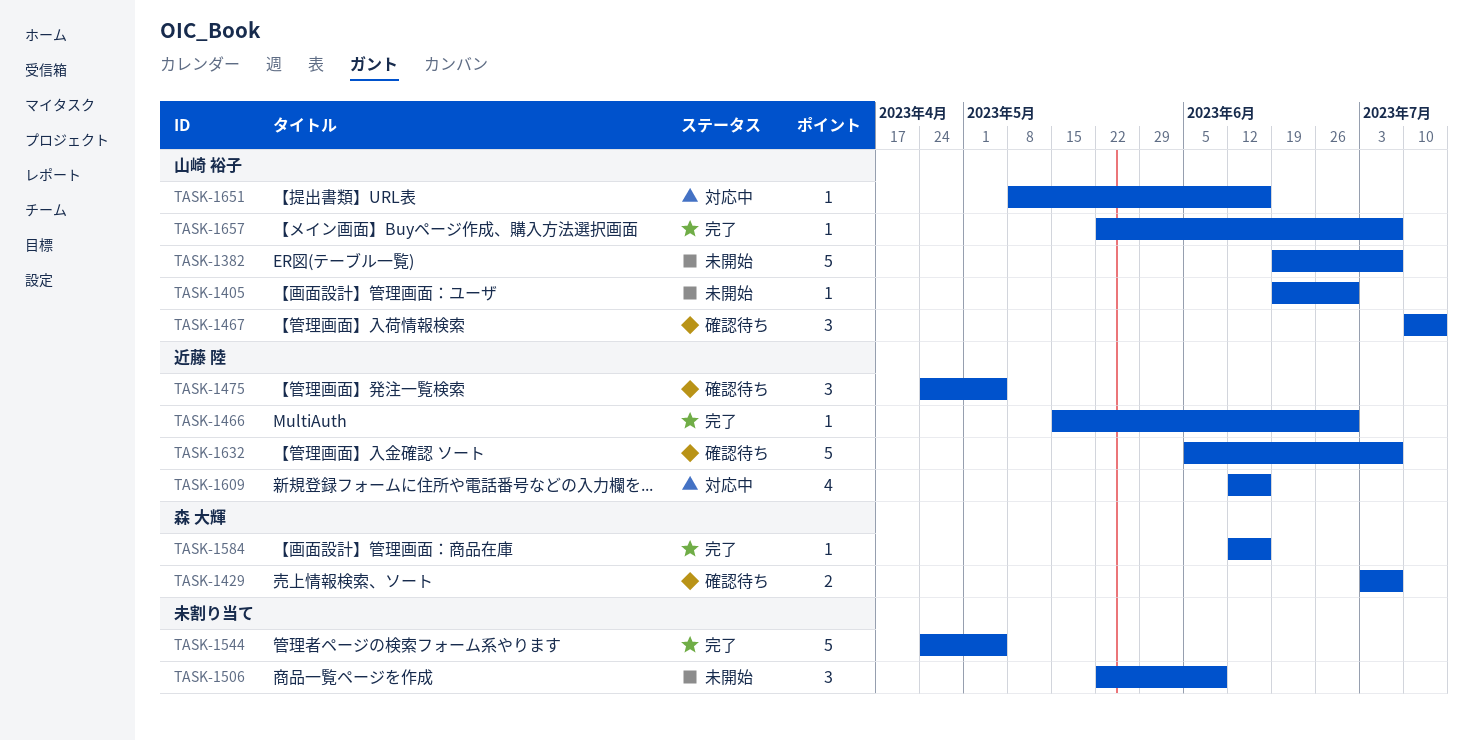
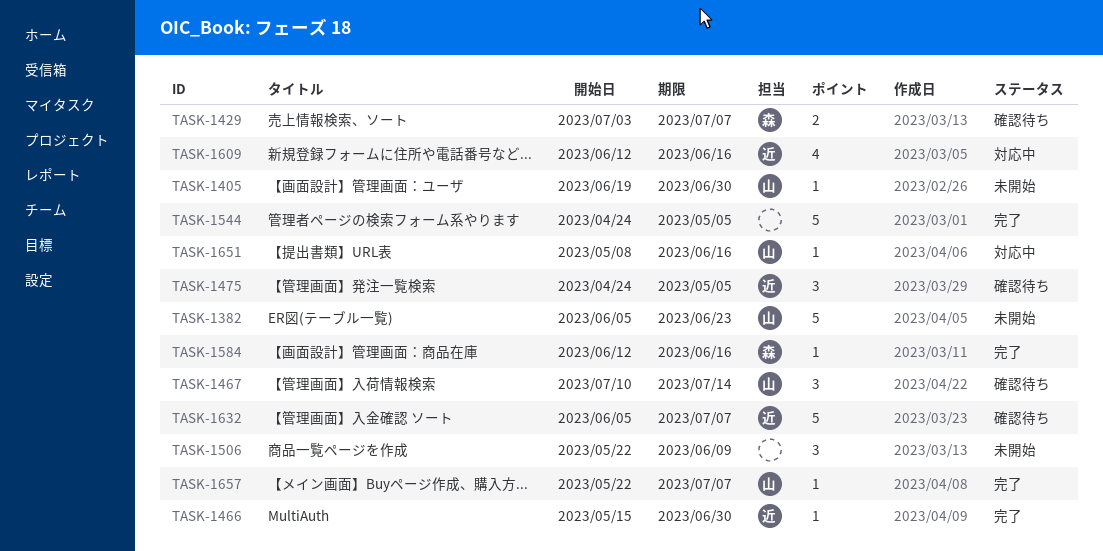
TASK-1382, start: Jun 19 -> Jun 5
TASK-1382, due: Jul 7 -> Jun 23

